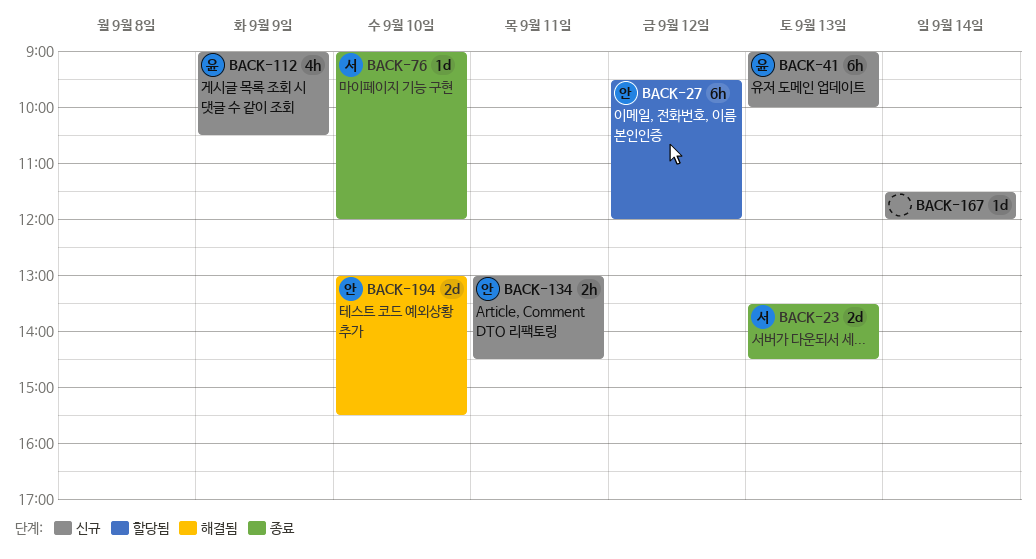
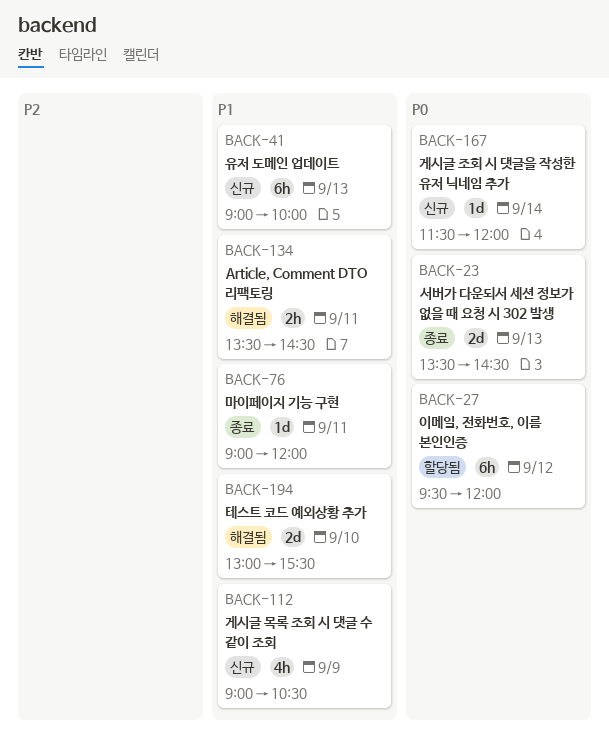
BACK-76, day: Sep 10 -> Sep 11
BACK-134, status: 신규 -> 해결됨
BACK-134, begins: 13:00 -> 13:30

